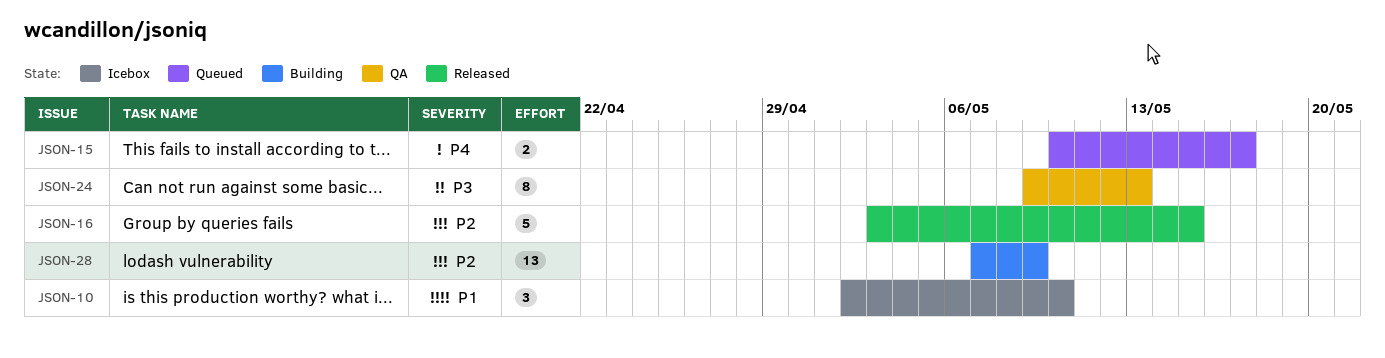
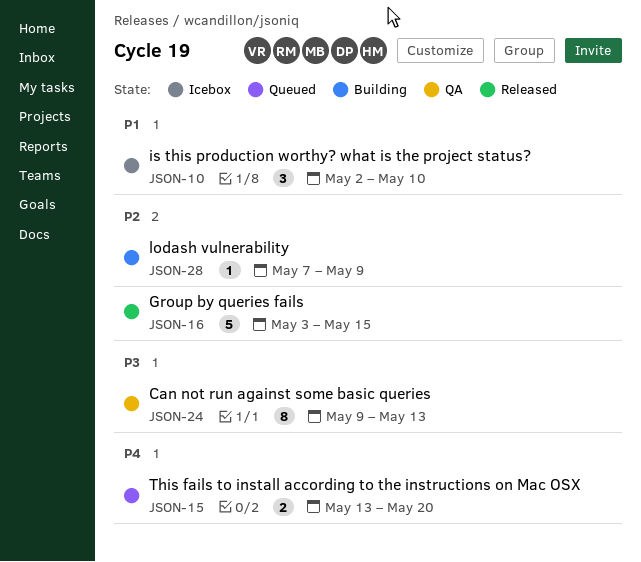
JSON-15, start: May 10 -> May 13
JSON-15, due: May 17 -> May 20
JSON-28, estimate: 13 -> 1

